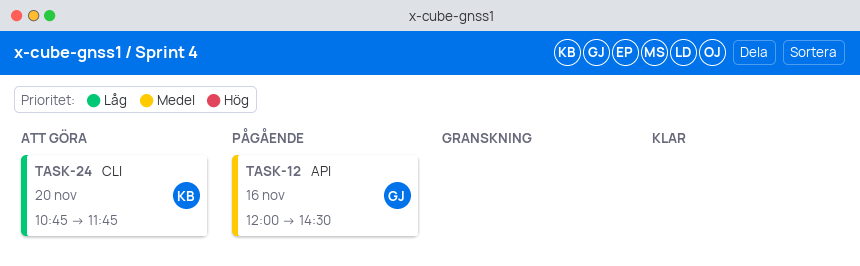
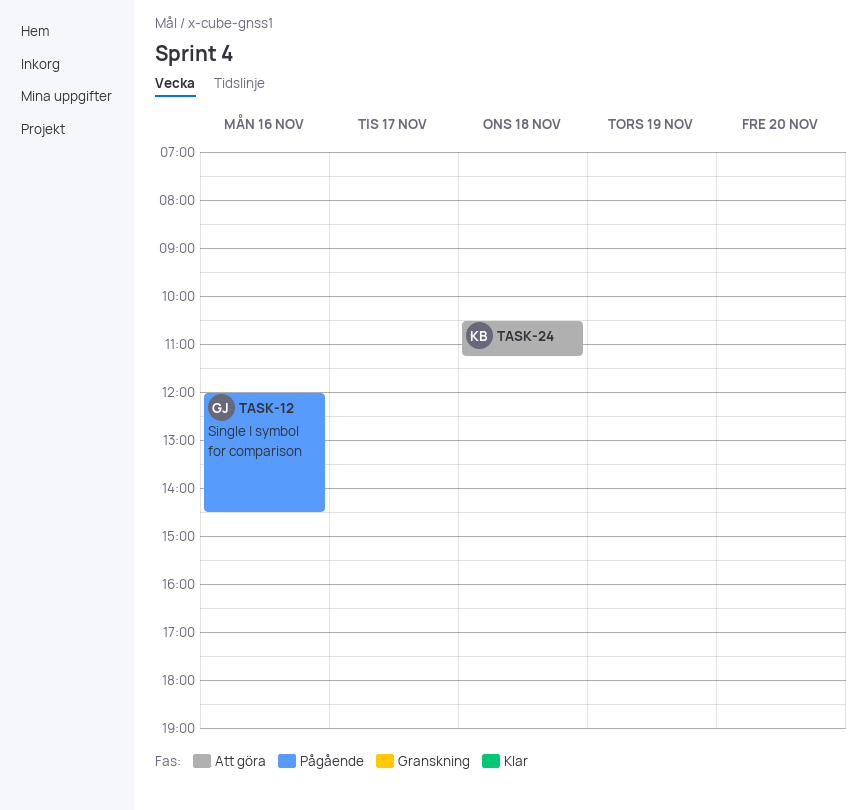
TASK-24, day: Nov 20 -> Nov 18
TASK-24, begins: 10:45 -> 10:30
TASK-24, ends: 11:45 -> 11:15

